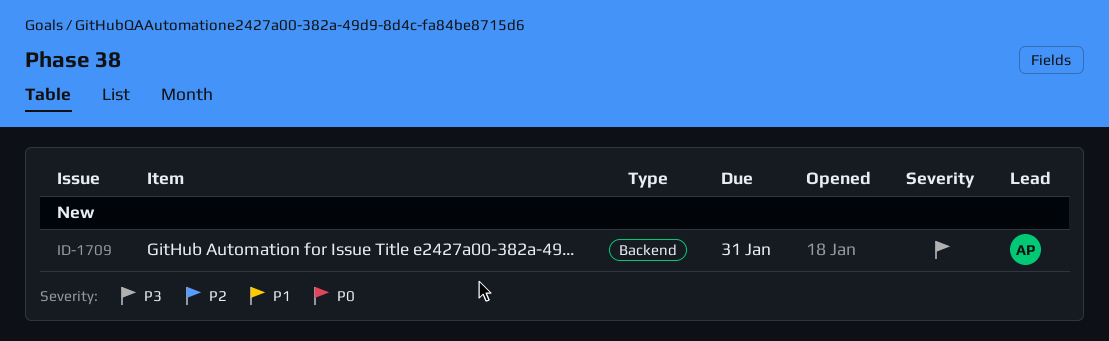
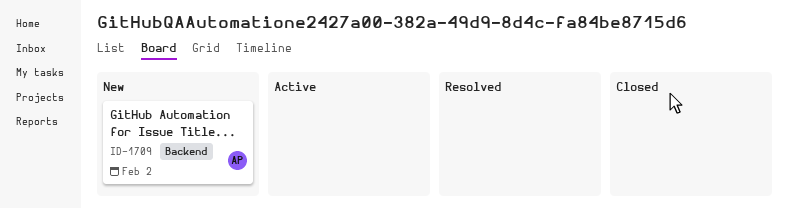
ID-1709, due: Jan 31 -> Feb 2

